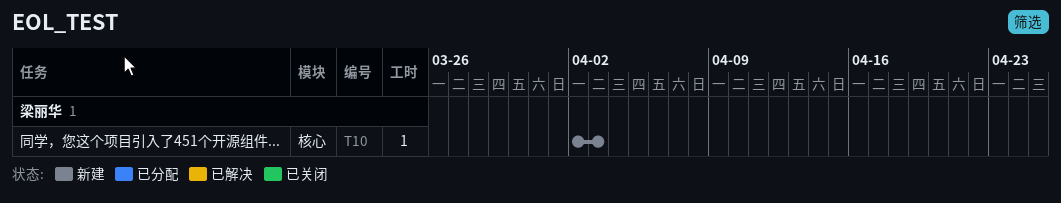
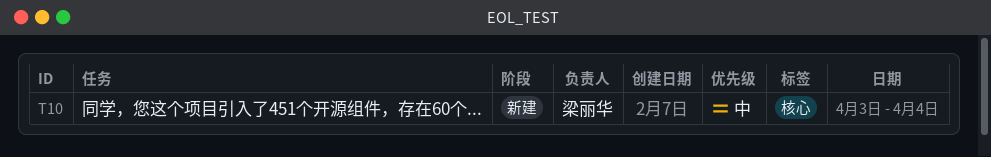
T10, start: Apr 2 -> Apr 3
T10, due: Apr 3 -> Apr 4

